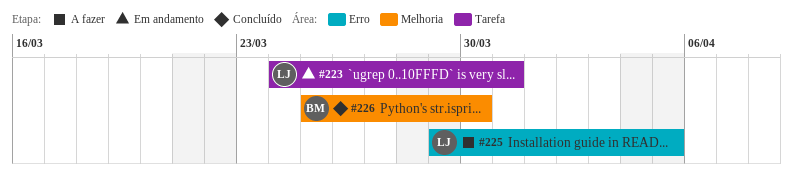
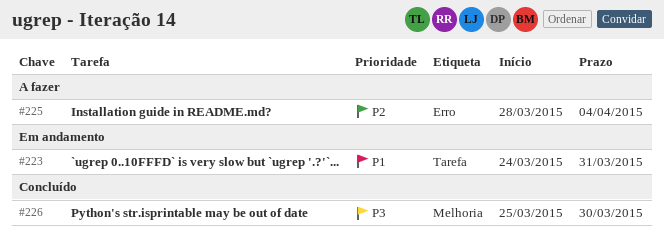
#225, start: Mar 29 -> Mar 28
#225, due: Apr 5 -> Apr 4

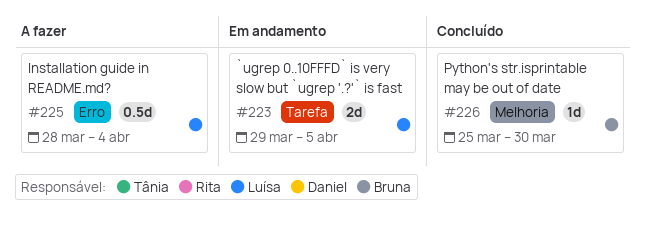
#223, start: Mar 24 -> Mar 29
#223, due: Mar 31 -> Apr 5

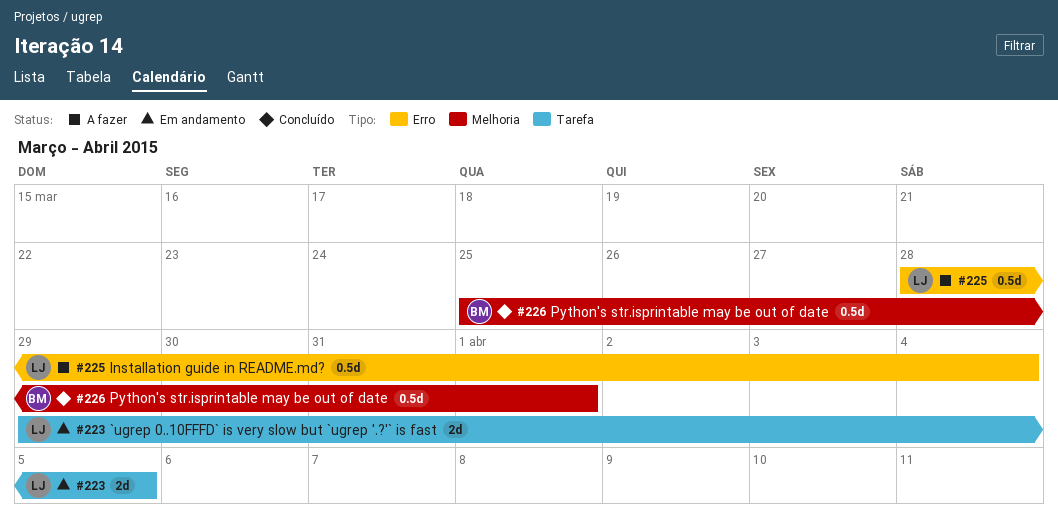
#226, estimate: 1d -> 0.5d
#226, due: Mar 30 -> Apr 1

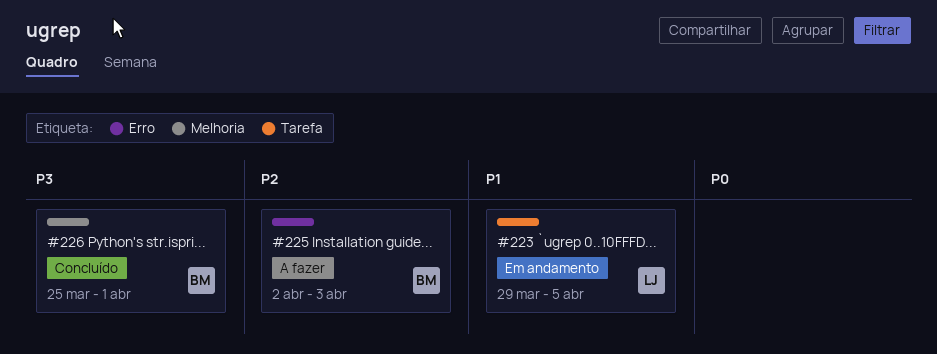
#225, owner: LJ -> BM
#225, start: Mar 28 -> Apr 2
#225, due: Apr 4 -> Apr 3

